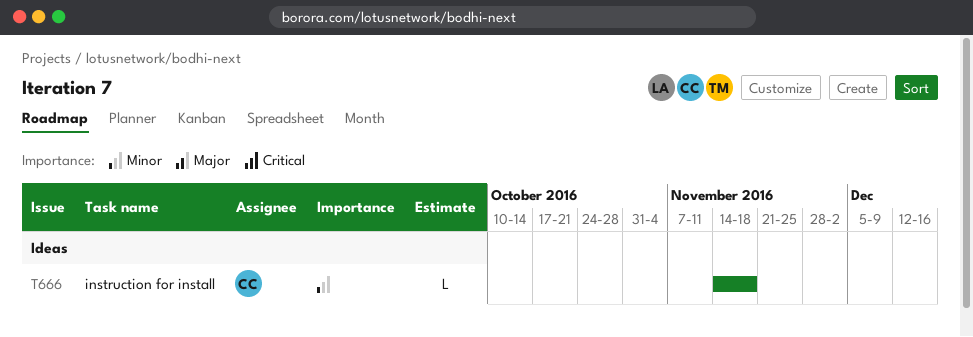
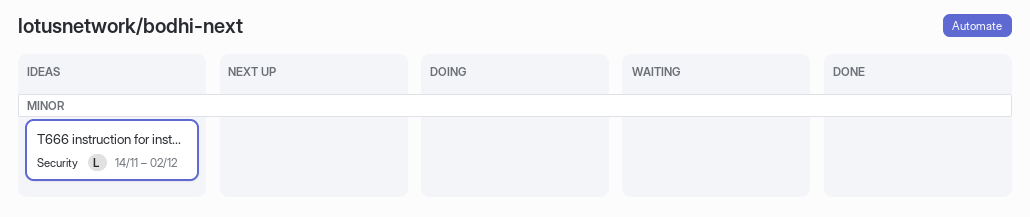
T666, due: Nov 18 -> Dec 2

